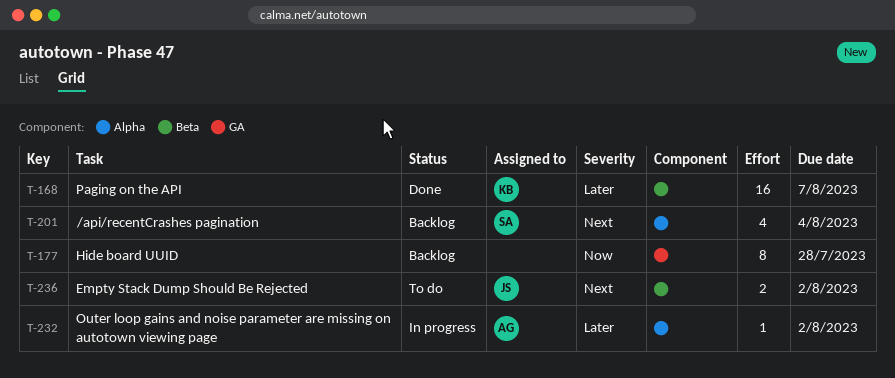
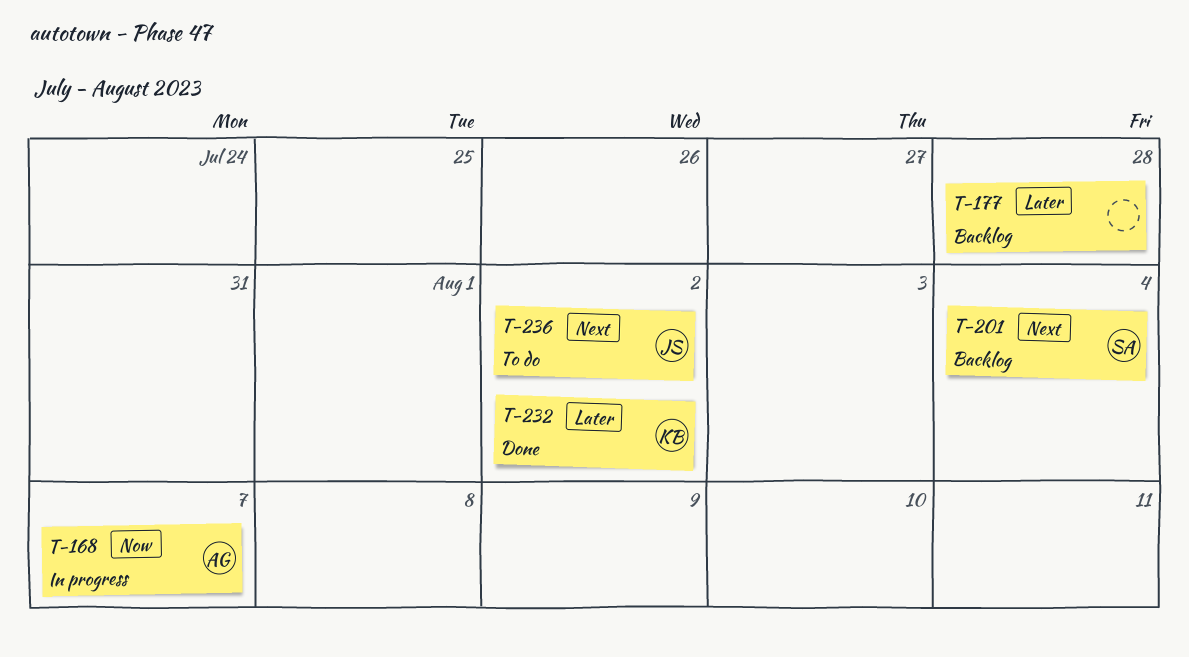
T-168, status: Done -> In progress
T-168, owner: KB -> AG
T-168, priority: Later -> Now
T-177, priority: Now -> Later
T-232, status: In progress -> Done
T-232, owner: AG -> KB

